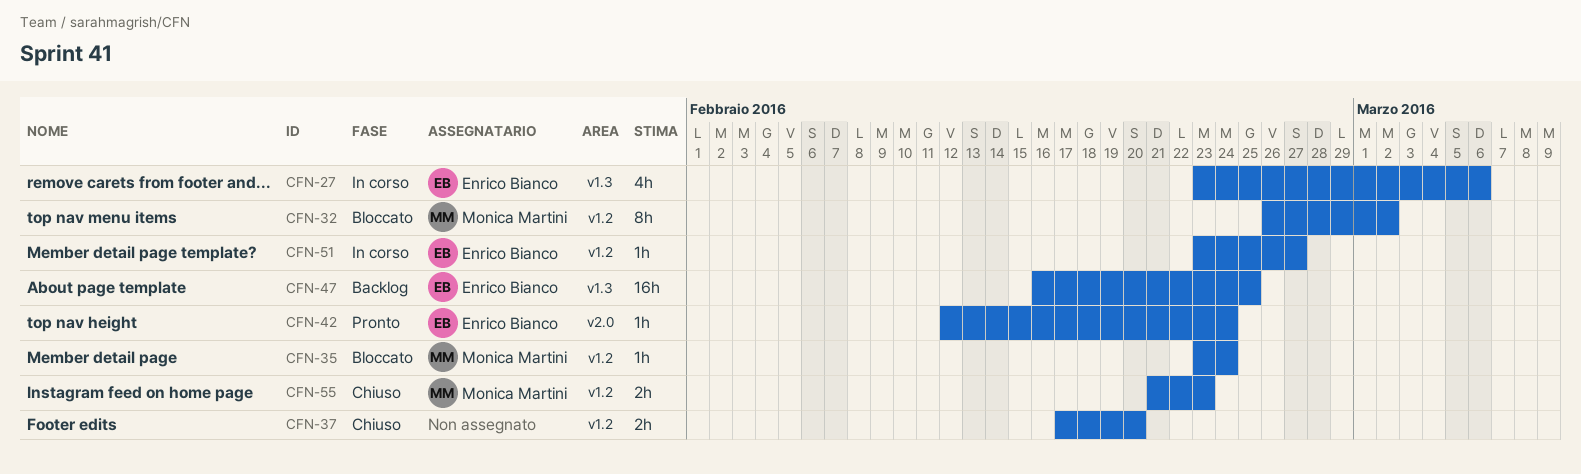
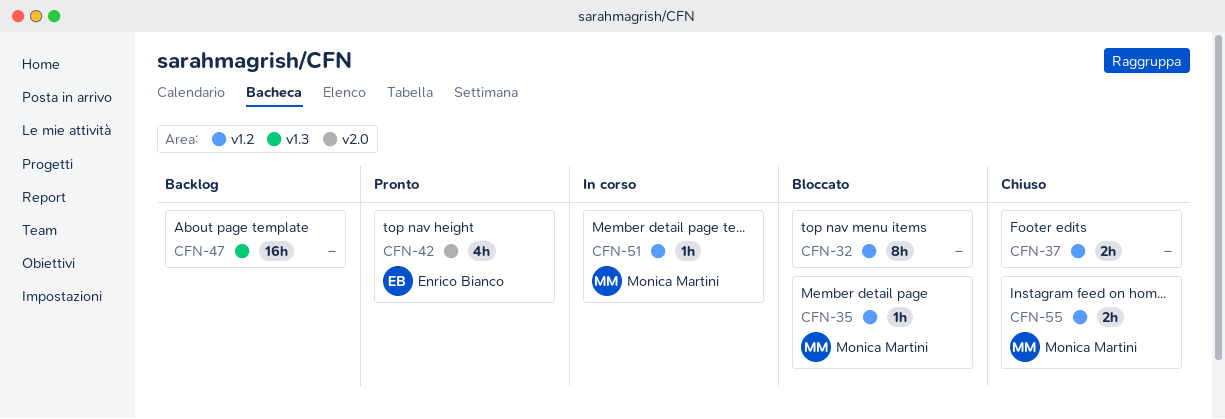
CFN-27: present -> none
CFN-32, owner: Monica Martini -> none
CFN-42, estimate: 1h -> 4h
CFN-47, owner: Enrico Bianco -> none
CFN-51, owner: Enrico Bianco -> Monica Martini

